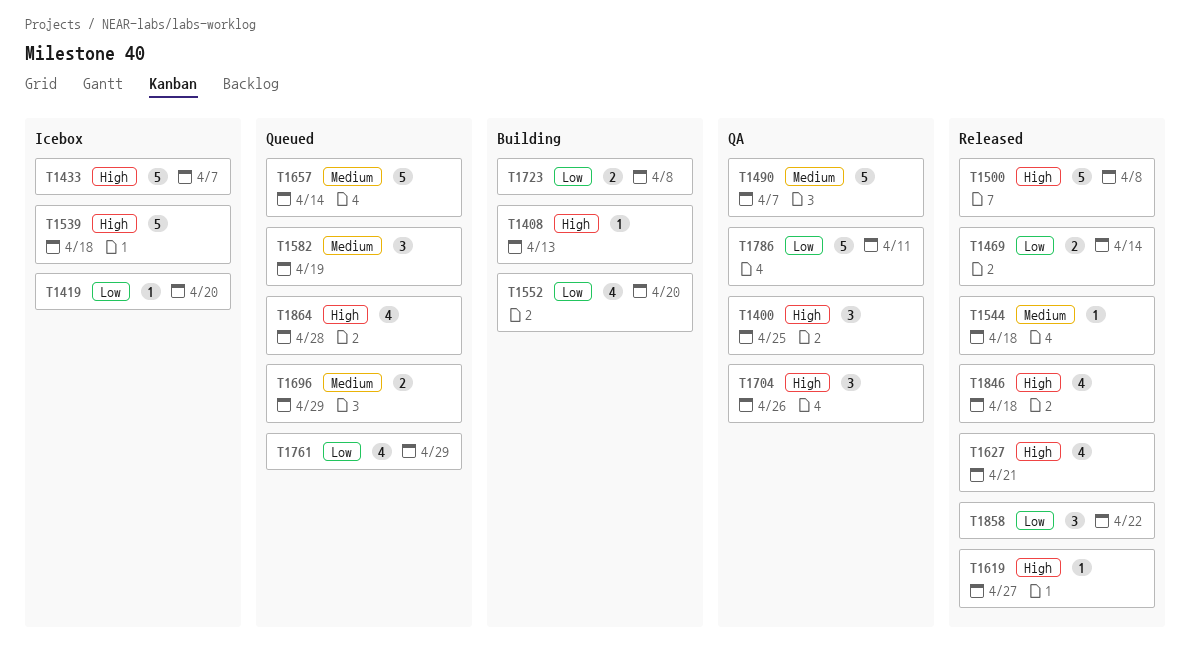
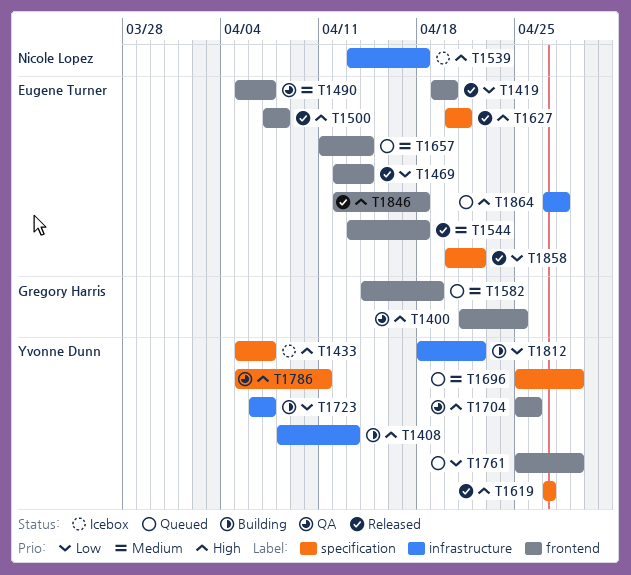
T1419, status: Icebox -> Released
T1552: present -> none
T1723, due: Apr 8 -> Apr 7
T1786, priority: Low -> High
T1812: none -> present

